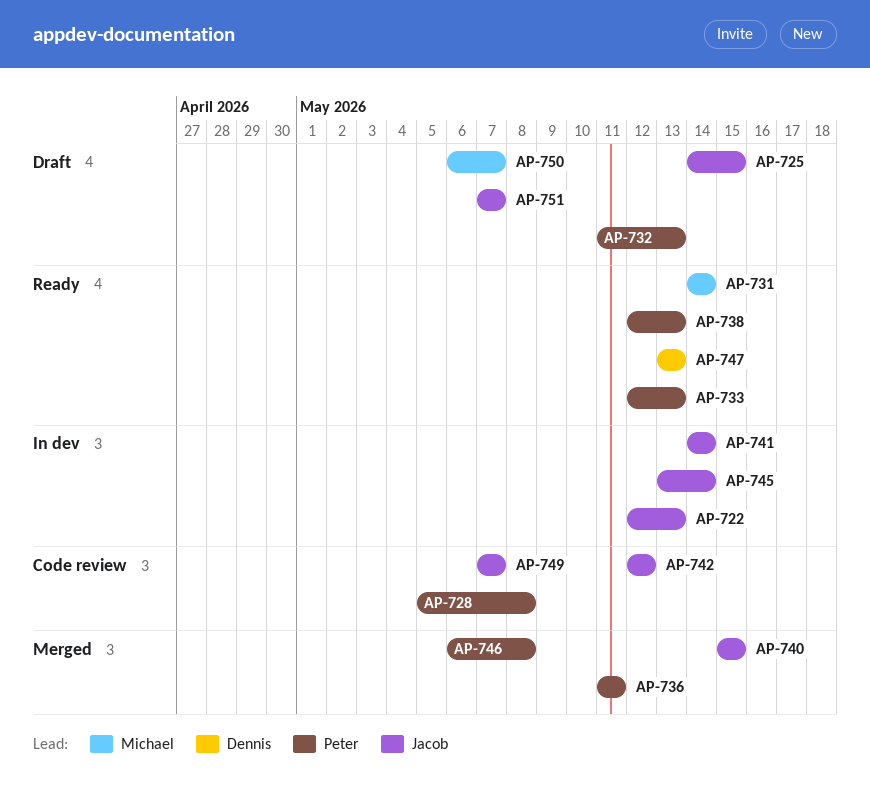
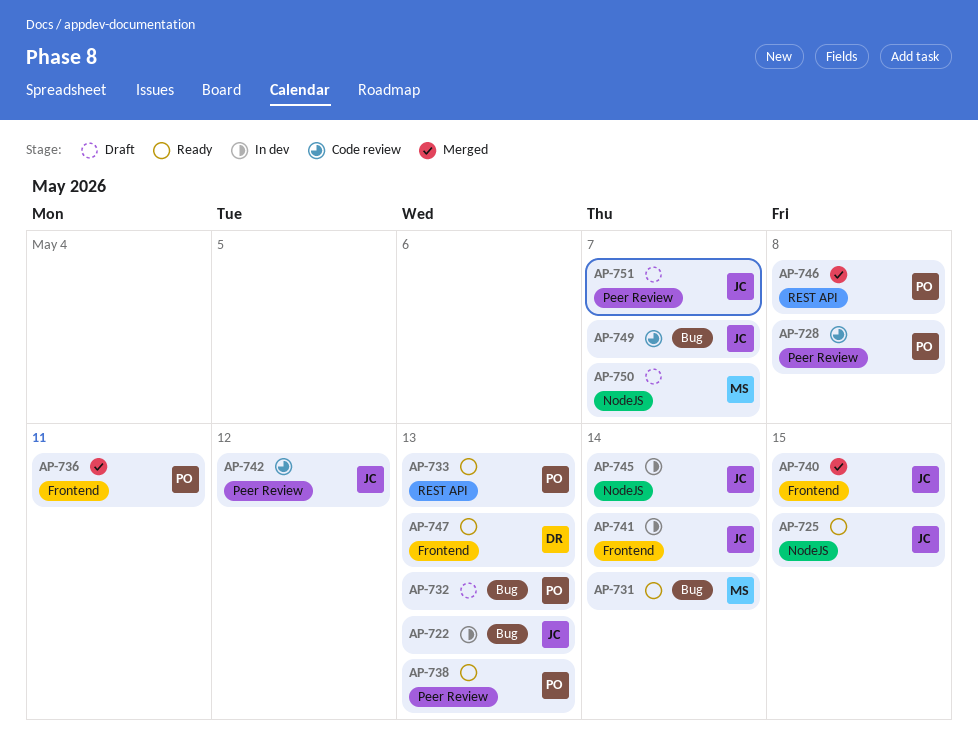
AP-725, status: Draft -> Ready

